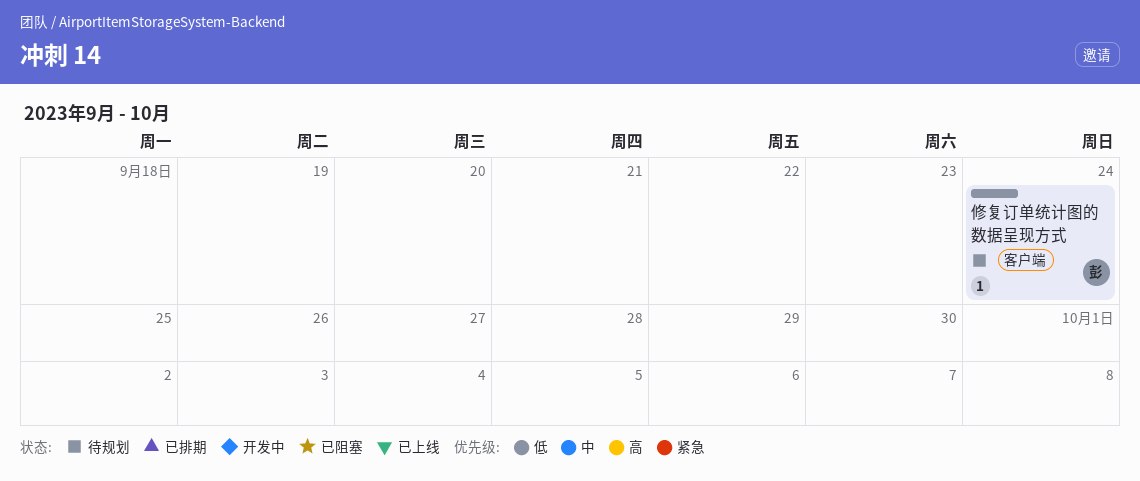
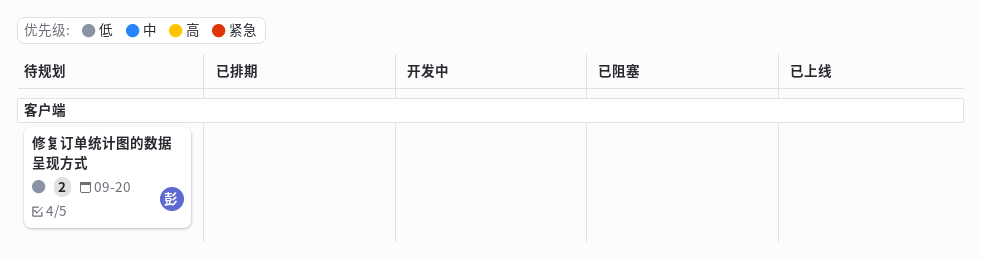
修复订单统计图的数据呈现方式, estimate: 1 -> 2
修复订单统计图的数据呈现方式, due: Sep 24 -> Sep 20

